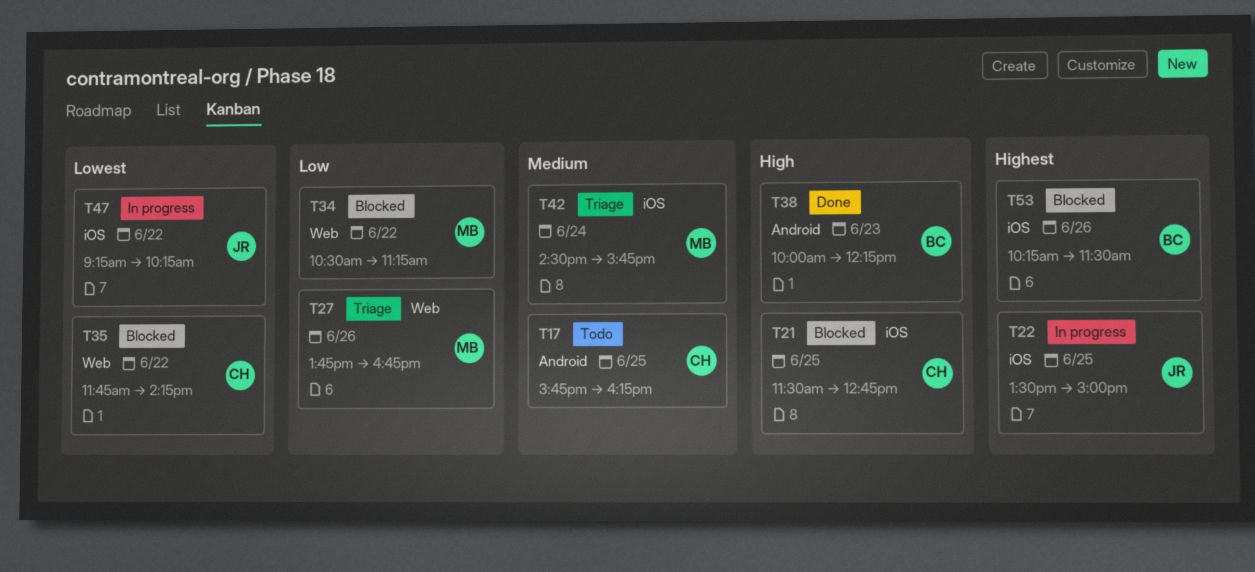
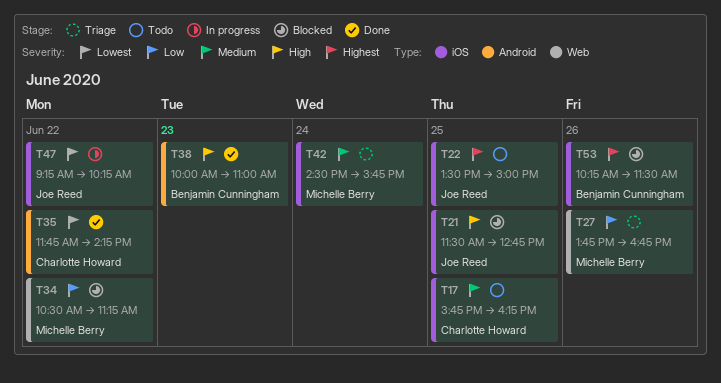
T17, label: Android -> iOS
T21, owner: Charlotte Howard -> Joe Reed
T22, status: In progress -> Todo
T35, status: Blocked -> Done
T35, label: Web -> Android
T38, ends: 12:15 -> 11:00

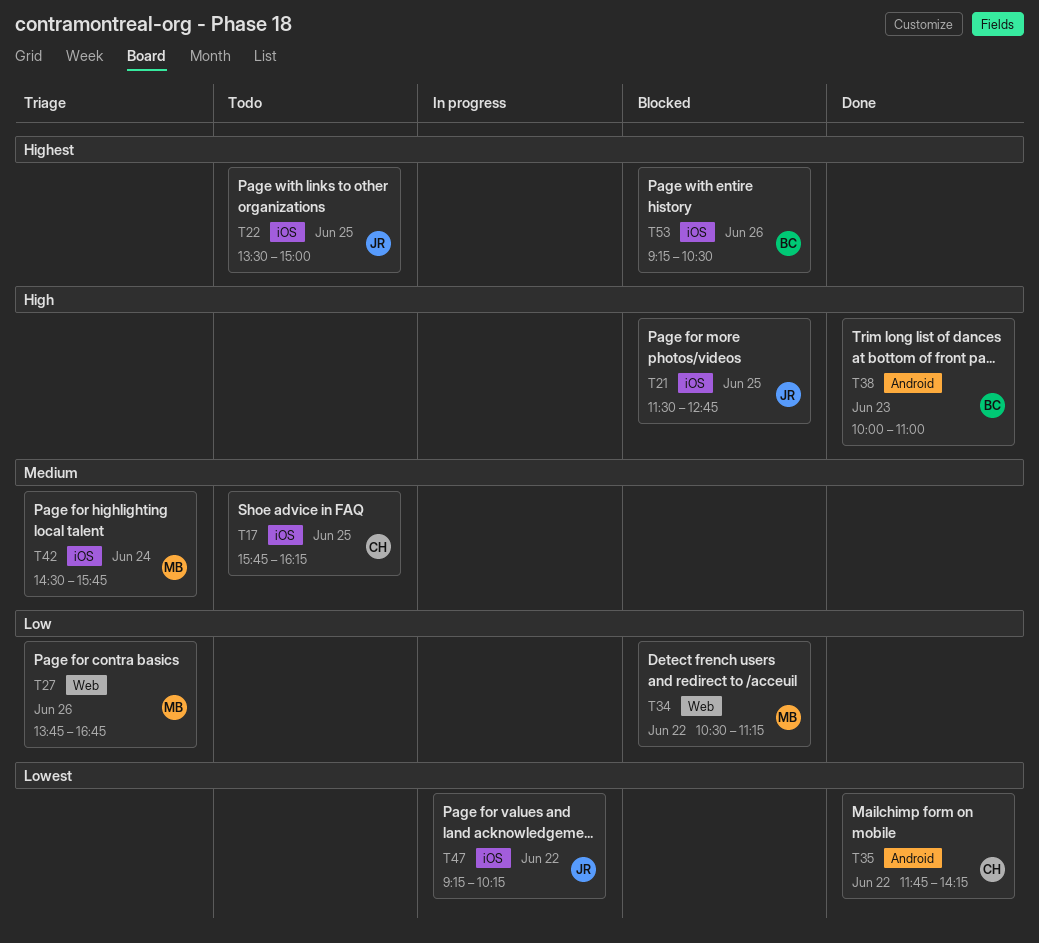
T53, begins: 10:15 -> 09:15
T53, ends: 11:30 -> 10:30

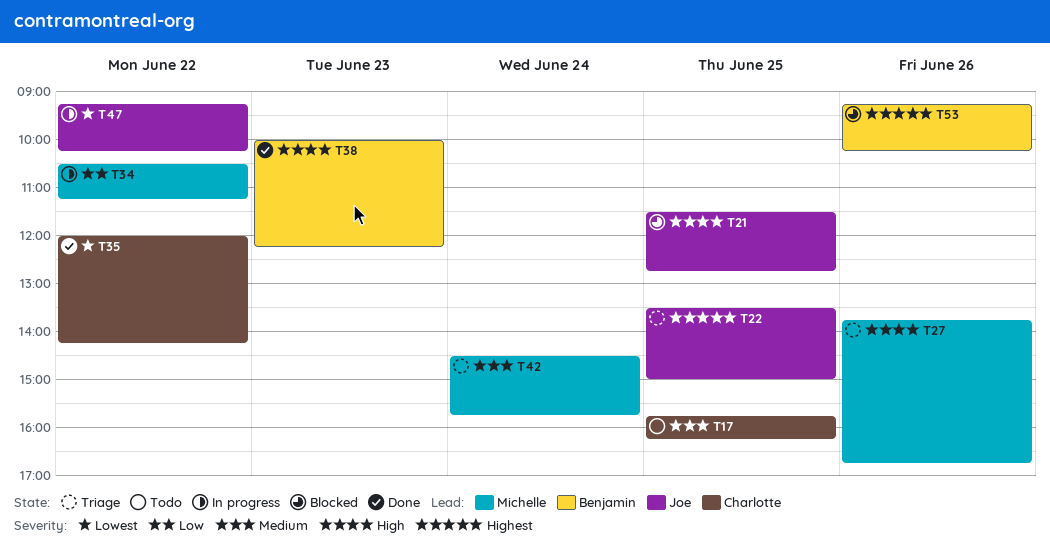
T22, status: Todo -> Triage
T27, priority: Low -> High
T34, status: Blocked -> In progress
T35, begins: 11:45 -> 12:00
T38, ends: 11:00 -> 12:15
T53, ends: 10:30 -> 10:15

